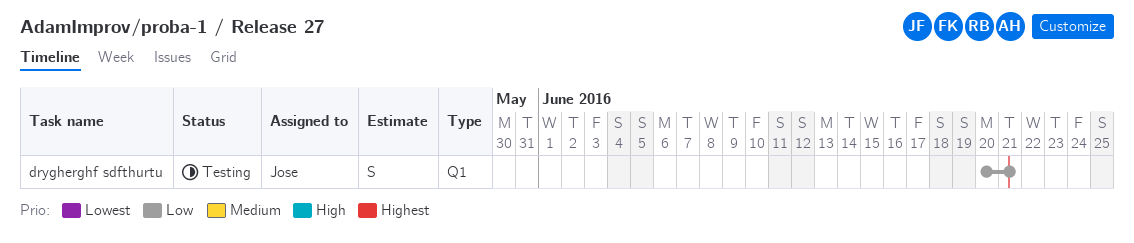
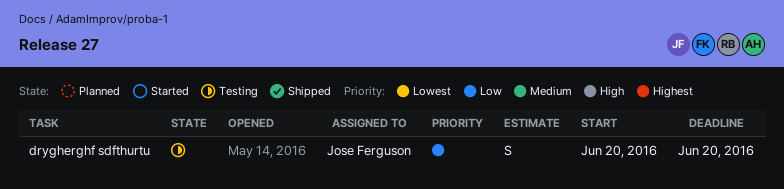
drygherghf sdfthurtu, due: Jun 21 -> Jun 20

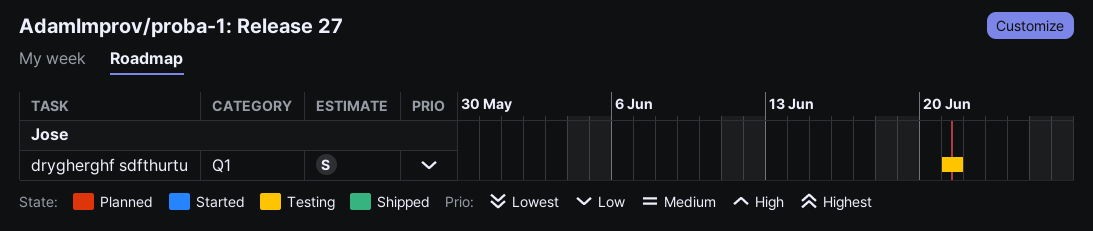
drygherghf sdfthurtu, start: Jun 20 -> Jun 21
drygherghf sdfthurtu, due: Jun 20 -> Jun 21

